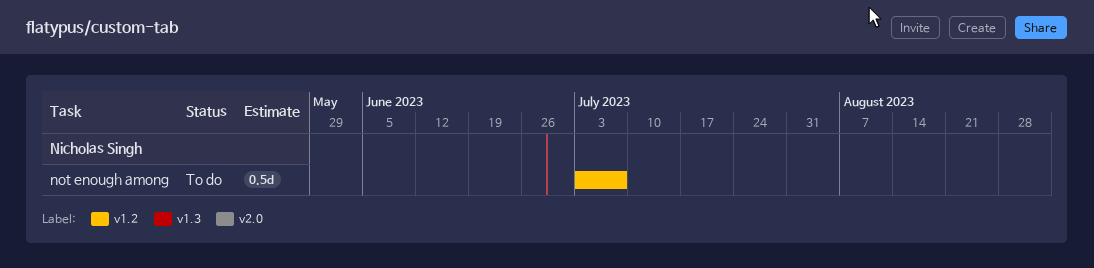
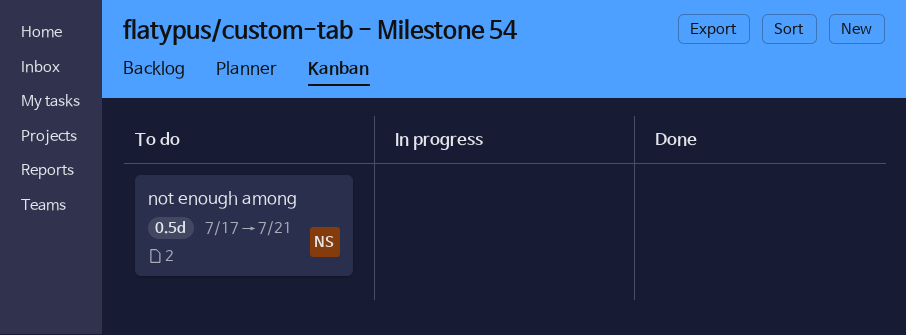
not enough among, start: Jul 3 -> Jul 17
not enough among, due: Jul 7 -> Jul 21

